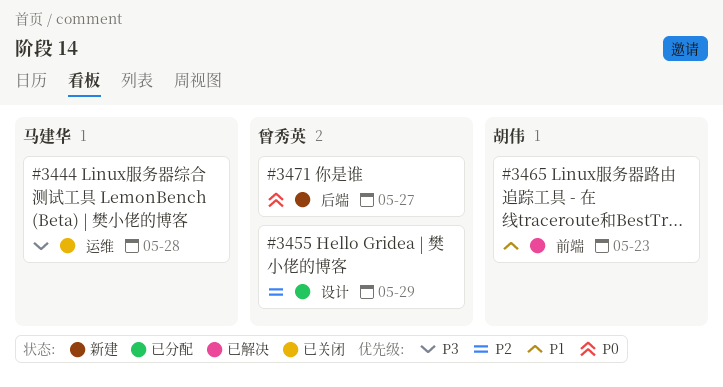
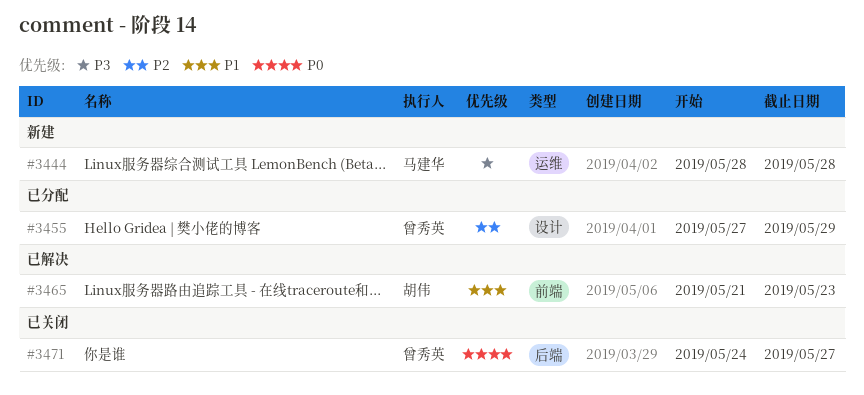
#3444, status: 已关闭 -> 新建
#3471, status: 新建 -> 已关闭

